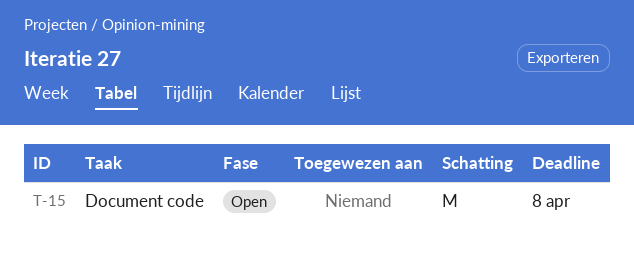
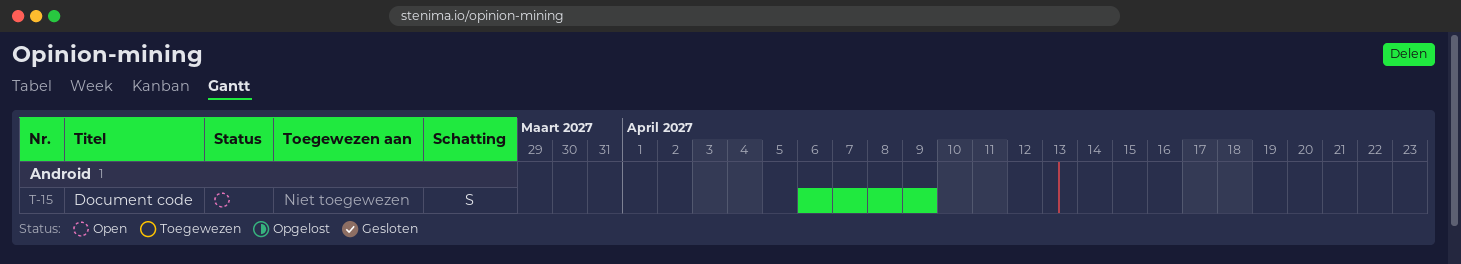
T-15, estimate: M -> S
T-15, due: Apr 8 -> Apr 9

